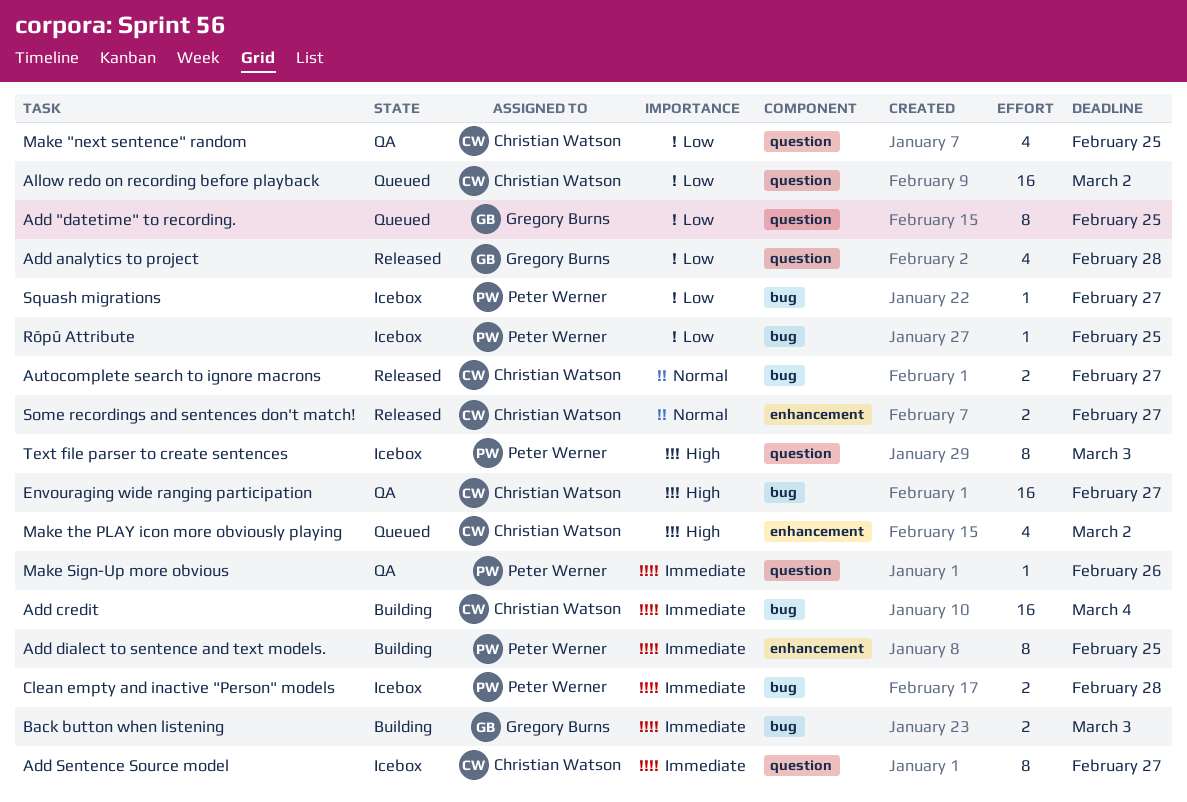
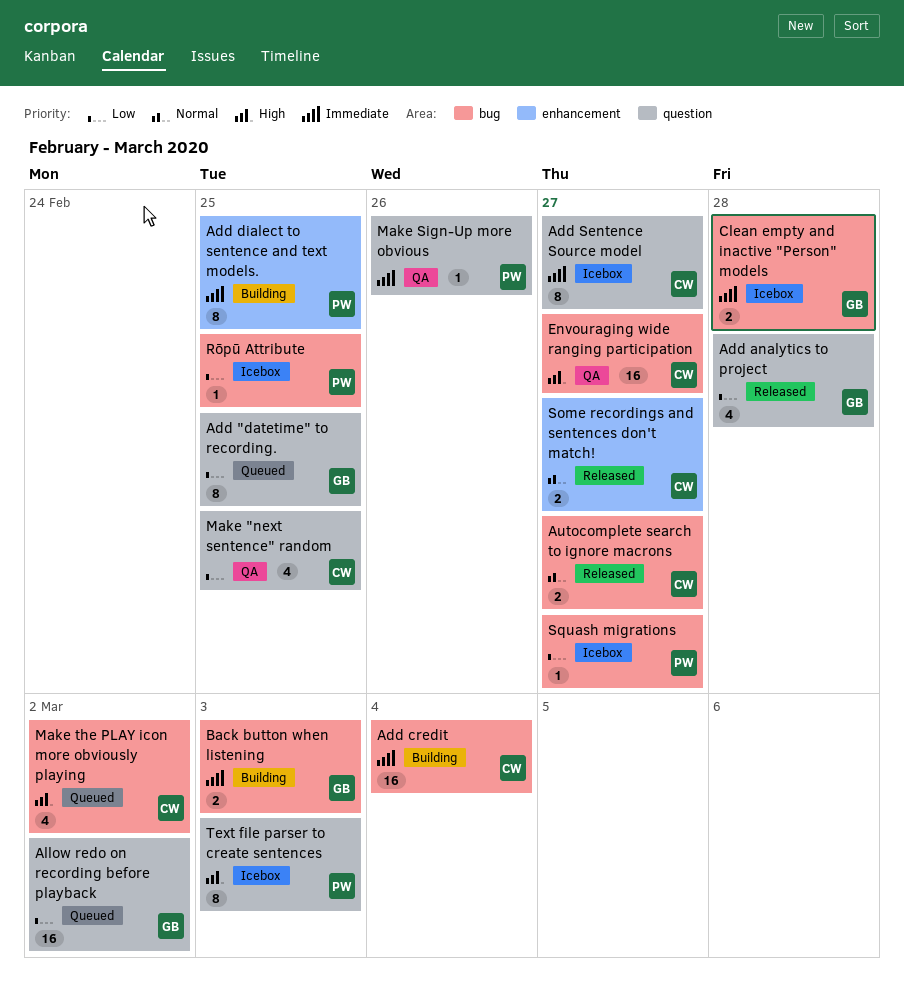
Allow redo on recording before playback, owner: Christian Watson -> Gregory Burns
Clean empty and inactive "Person" models, owner: Peter Werner -> Gregory Burns
Make the PLAY icon more obviously playing, label: enhancement -> bug

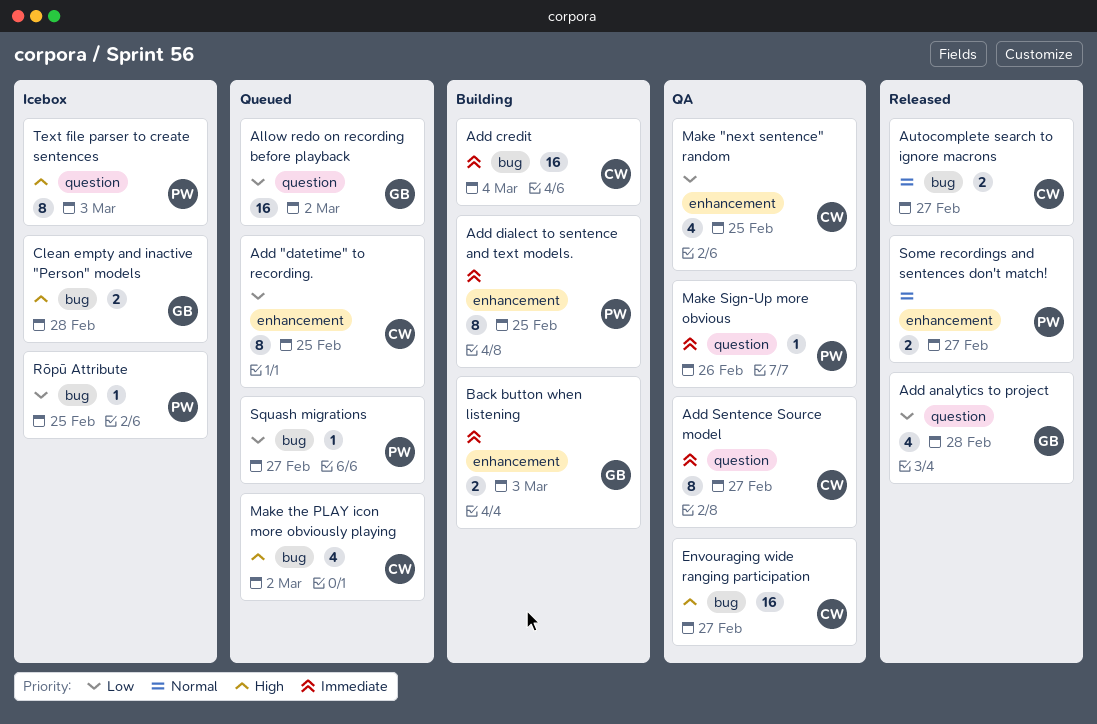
Add "datetime" to recording., owner: GB -> CW
Add "datetime" to recording., label: question -> enhancement
Add Sentence Source model, status: Icebox -> QA
Back button when listening, label: bug -> enhancement
Clean empty and inactive "Person" models, priority: Immediate -> High
Make "next sentence" random, label: question -> enhancement
Some recordings and sentences don't match!, owner: CW -> PW
Squash migrations, status: Icebox -> Queued

